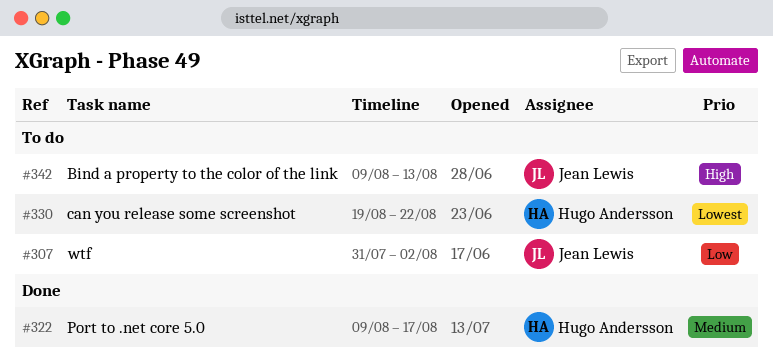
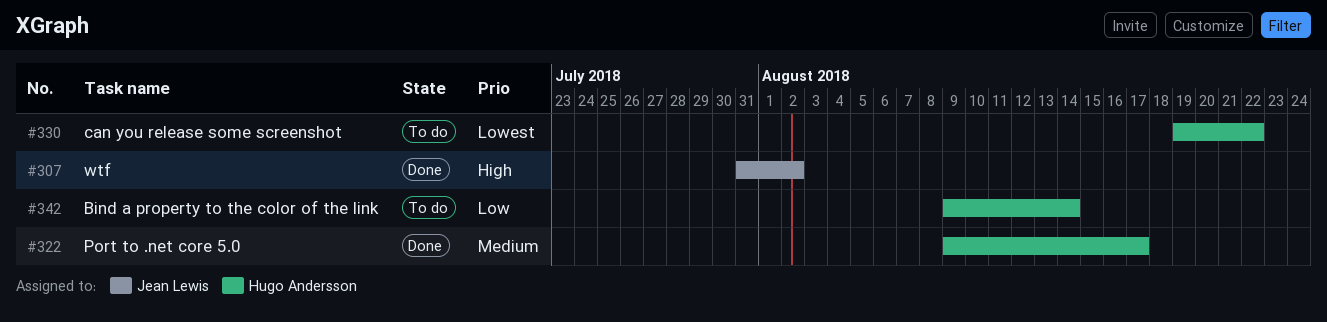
#307, status: To do -> Done
#307, priority: Low -> High
#342, owner: Jean Lewis -> Hugo Andersson
#342, priority: High -> Low
#342, due: Aug 13 -> Aug 14

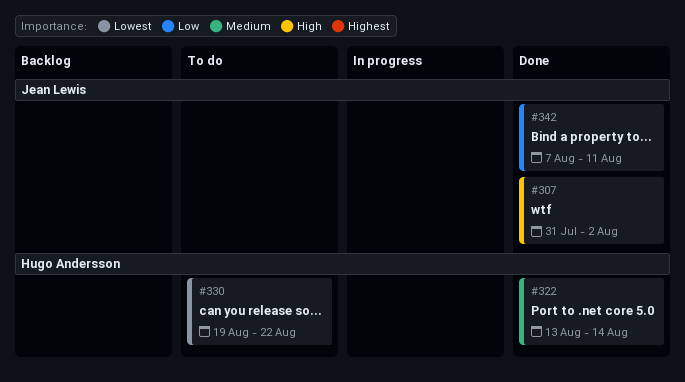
#322, start: Aug 9 -> Aug 13
#322, due: Aug 17 -> Aug 14
#342, status: To do -> Done
#342, owner: Hugo Andersson -> Jean Lewis
#342, start: Aug 9 -> Aug 7
#342, due: Aug 14 -> Aug 11

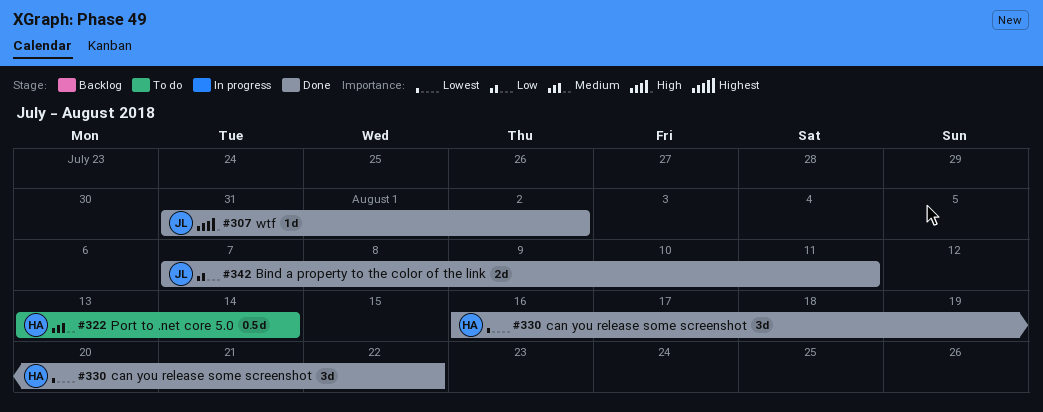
#322, status: Done -> To do
#330, status: To do -> Done
#330, start: Aug 19 -> Aug 16

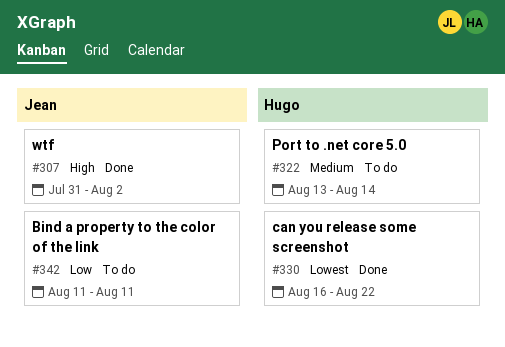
#342, status: Done -> To do
#342, start: Aug 7 -> Aug 11

